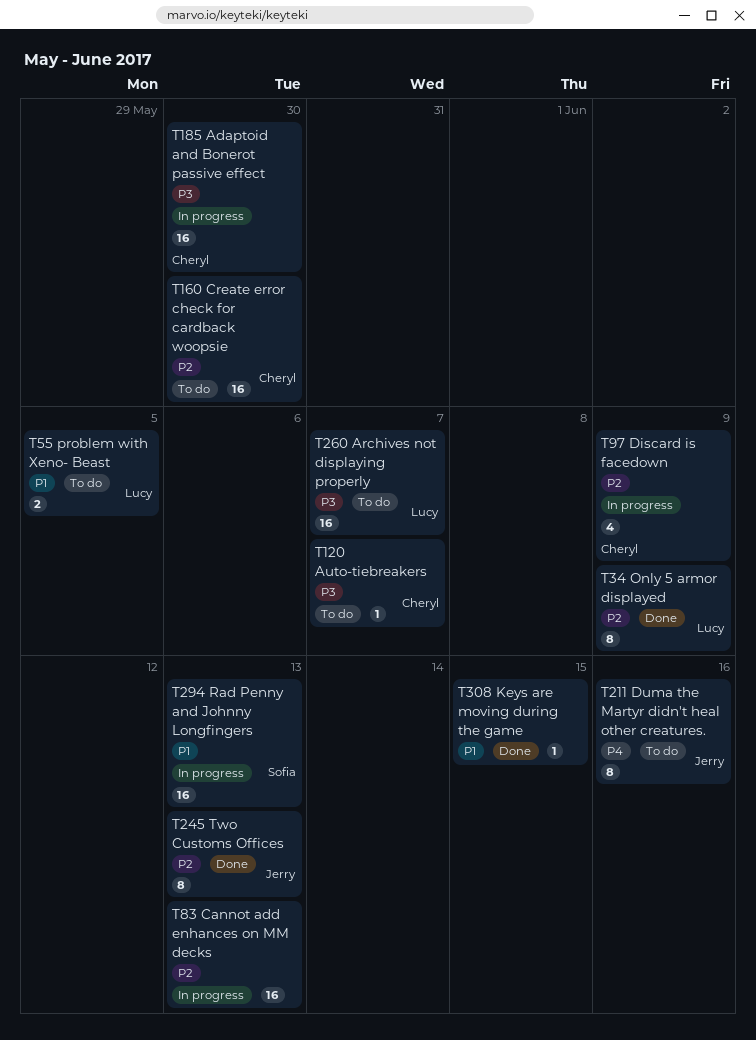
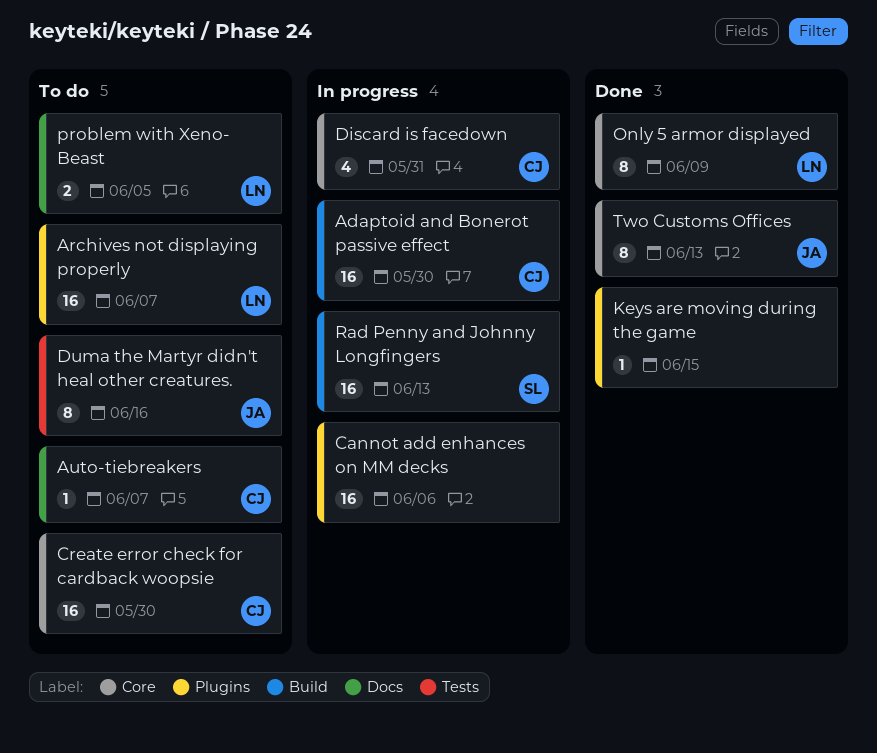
Cannot add enhances on MM decks, due: Jun 13 -> Jun 6
Discard is facedown, due: Jun 9 -> May 31

